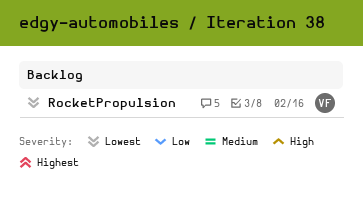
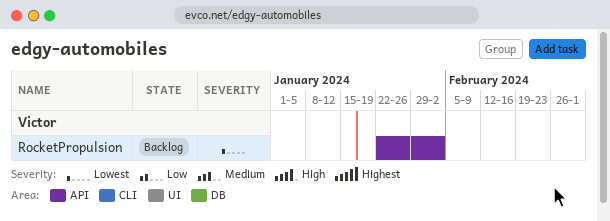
RocketPropulsion, due: Feb 16 -> Feb 2

